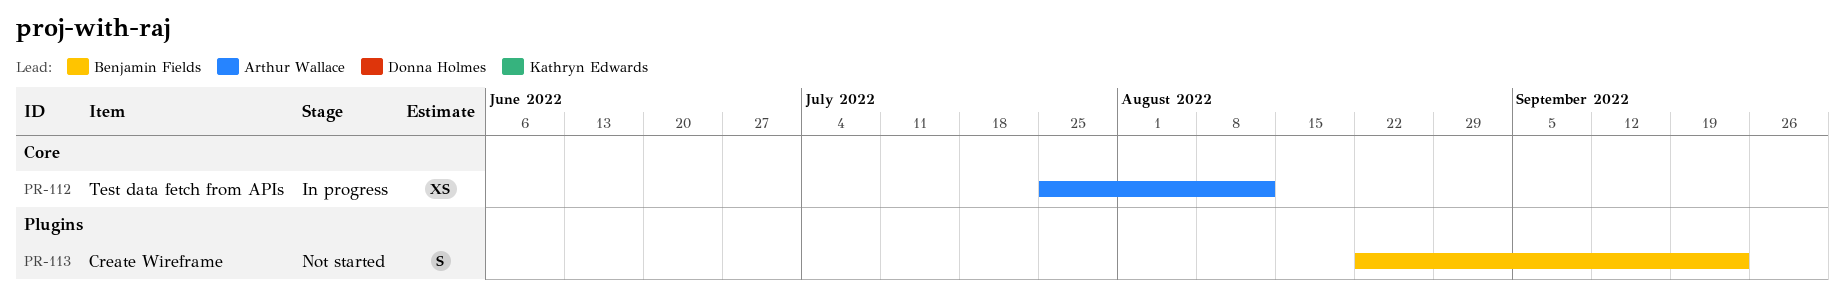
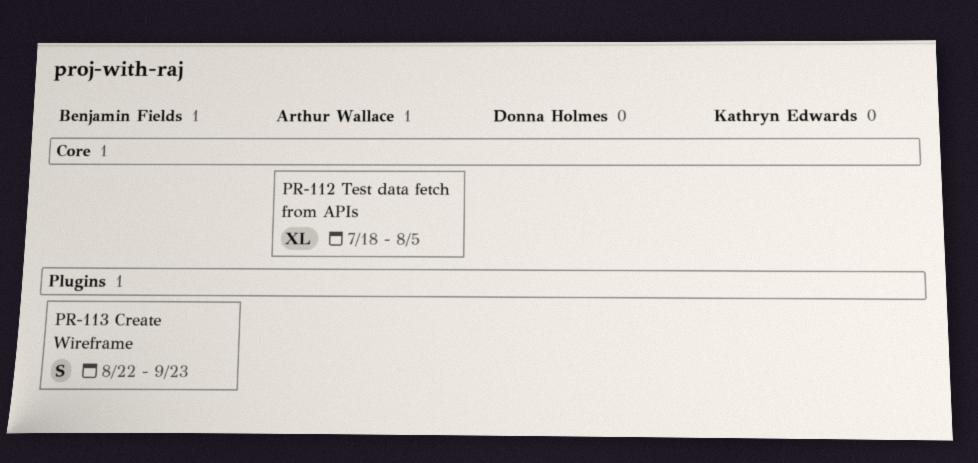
PR-112, estimate: XS -> XL
PR-112, start: Jul 25 -> Jul 18
PR-112, due: Aug 12 -> Aug 5

